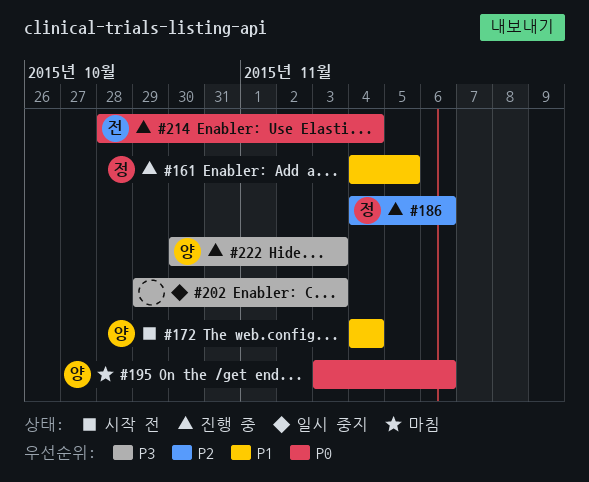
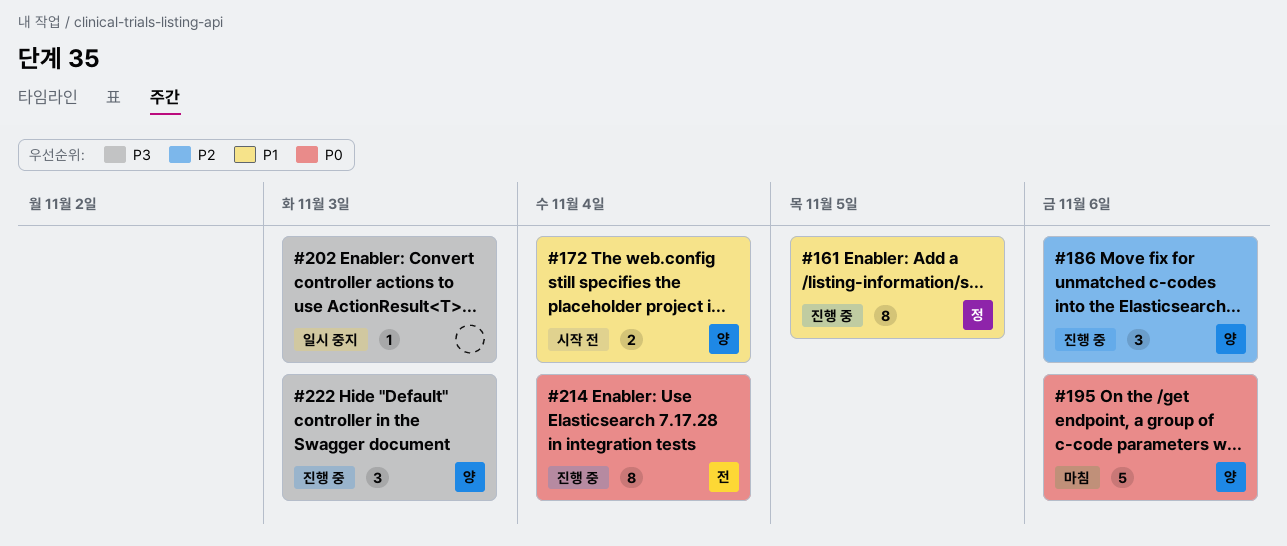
#186, owner: 정 -> 양

